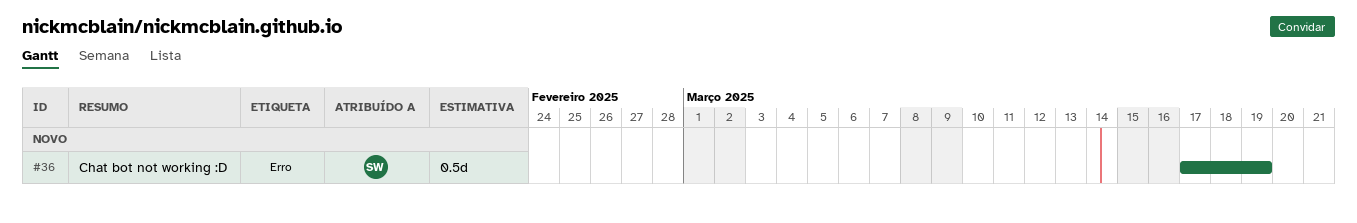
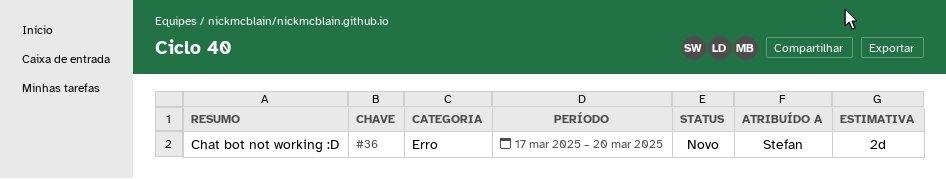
#36, estimate: 0.5d -> 2d
#36, due: Mar 19 -> Mar 20

